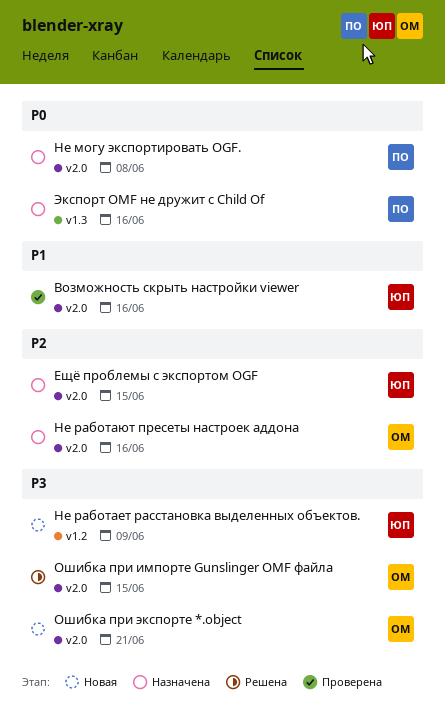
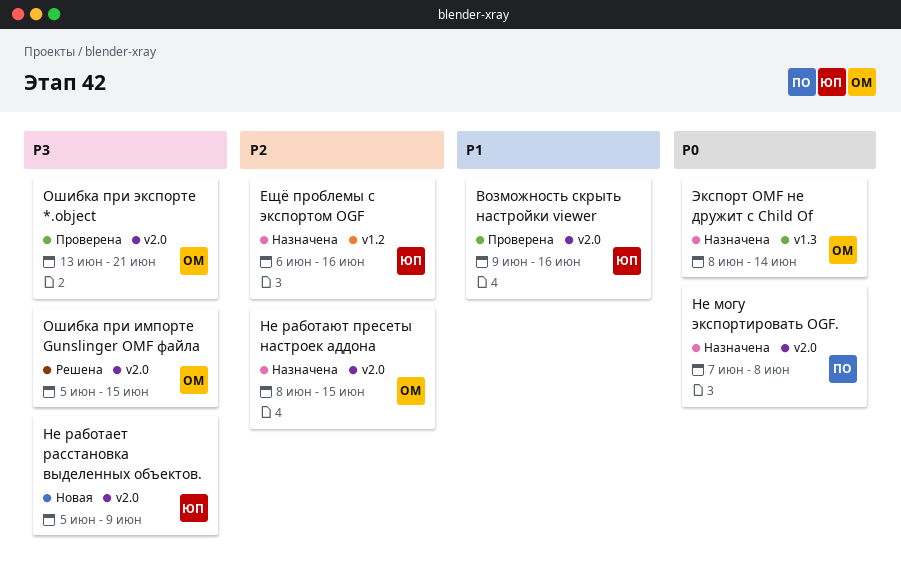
Ещё проблемы с экспортом OGF, label: v2.0 -> v1.2
Ещё проблемы с экспортом OGF, due: Jun 15 -> Jun 16
Не работает расстановка выделенных объектов., label: v1.2 -> v2.0
Не работают пресеты настроек аддона, due: Jun 16 -> Jun 15
Ошибка при экспорте *.object, status: Новая -> Проверена
Экспорт OMF не дружит с Child Of, owner: ПО -> ОМ
Экспорт OMF не дружит с Child Of, due: Jun 16 -> Jun 14

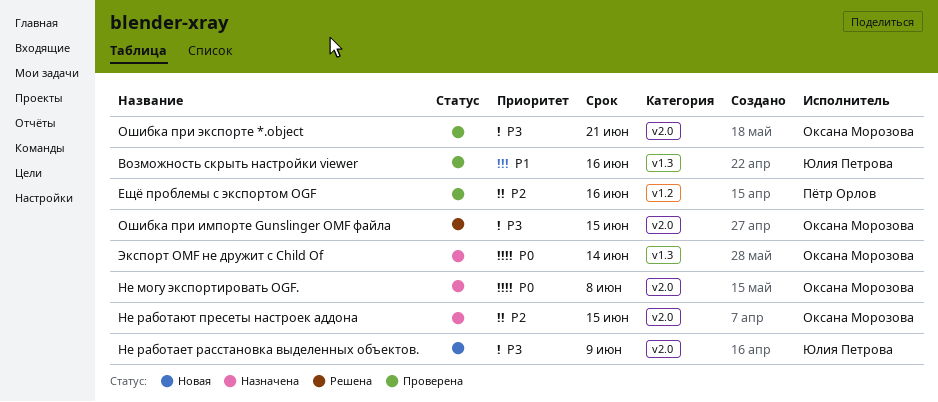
Возможность скрыть настройки viewer, label: v2.0 -> v1.3
Ещё проблемы с экспортом OGF, status: Назначена -> Проверена
Ещё проблемы с экспортом OGF, owner: Юлия Петрова -> Пётр Орлов
Не могу экспортировать OGF., owner: Пётр Орлов -> Оксана Морозова

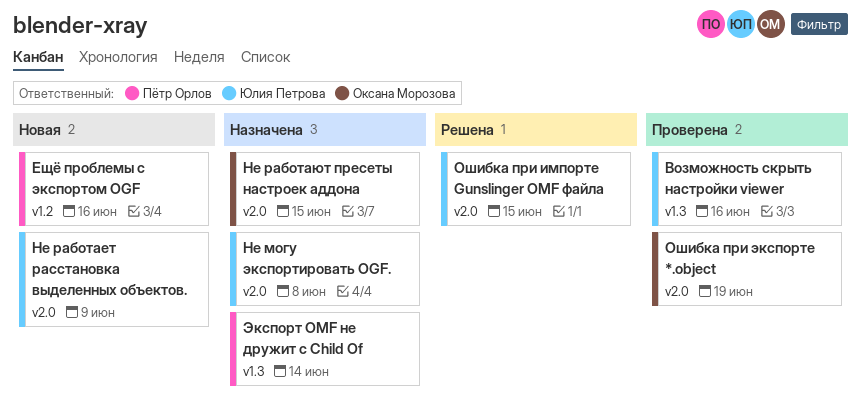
Ещё проблемы с экспортом OGF, status: Проверена -> Новая
Не могу экспортировать OGF., owner: Оксана Морозова -> Юлия Петрова
Ошибка при импорте Gunslinger OMF файла, owner: Оксана Морозова -> Юлия Петрова
Ошибка при экспорте *.object, due: Jun 21 -> Jun 19
Экспорт OMF не дружит с Child Of, owner: Оксана Морозова -> Пётр Орлов

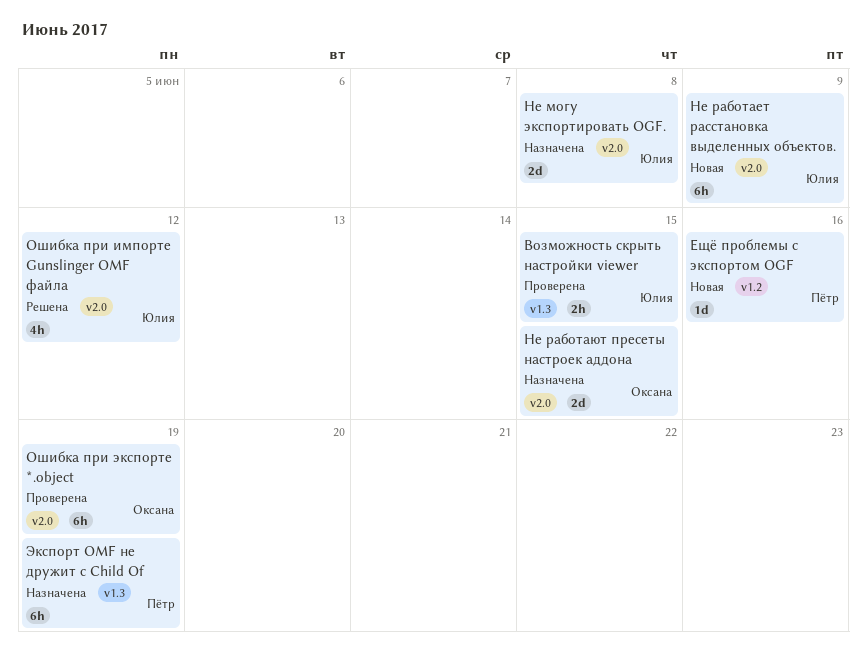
Возможность скрыть настройки viewer, due: Jun 16 -> Jun 15
Ошибка при импорте Gunslinger OMF файла, due: Jun 15 -> Jun 12
Экспорт OMF не дружит с Child Of, due: Jun 14 -> Jun 19

